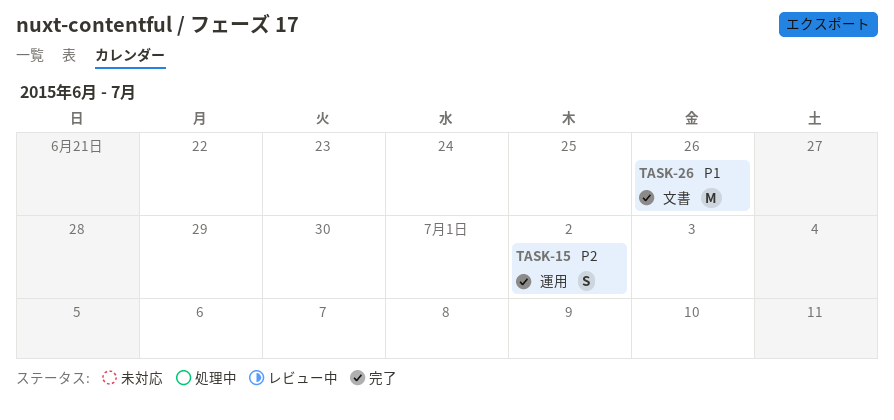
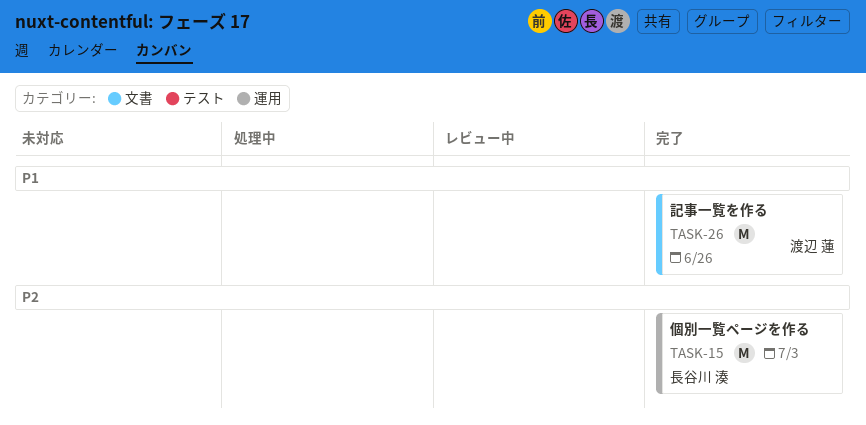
TASK-15, estimate: S -> M
TASK-15, due: Jul 2 -> Jul 3

